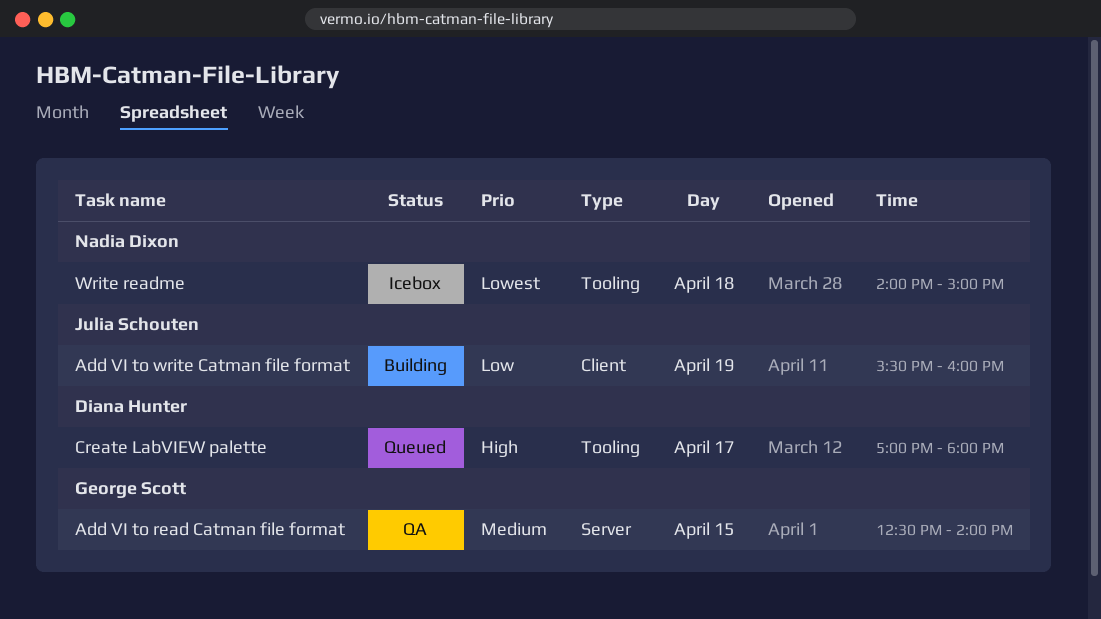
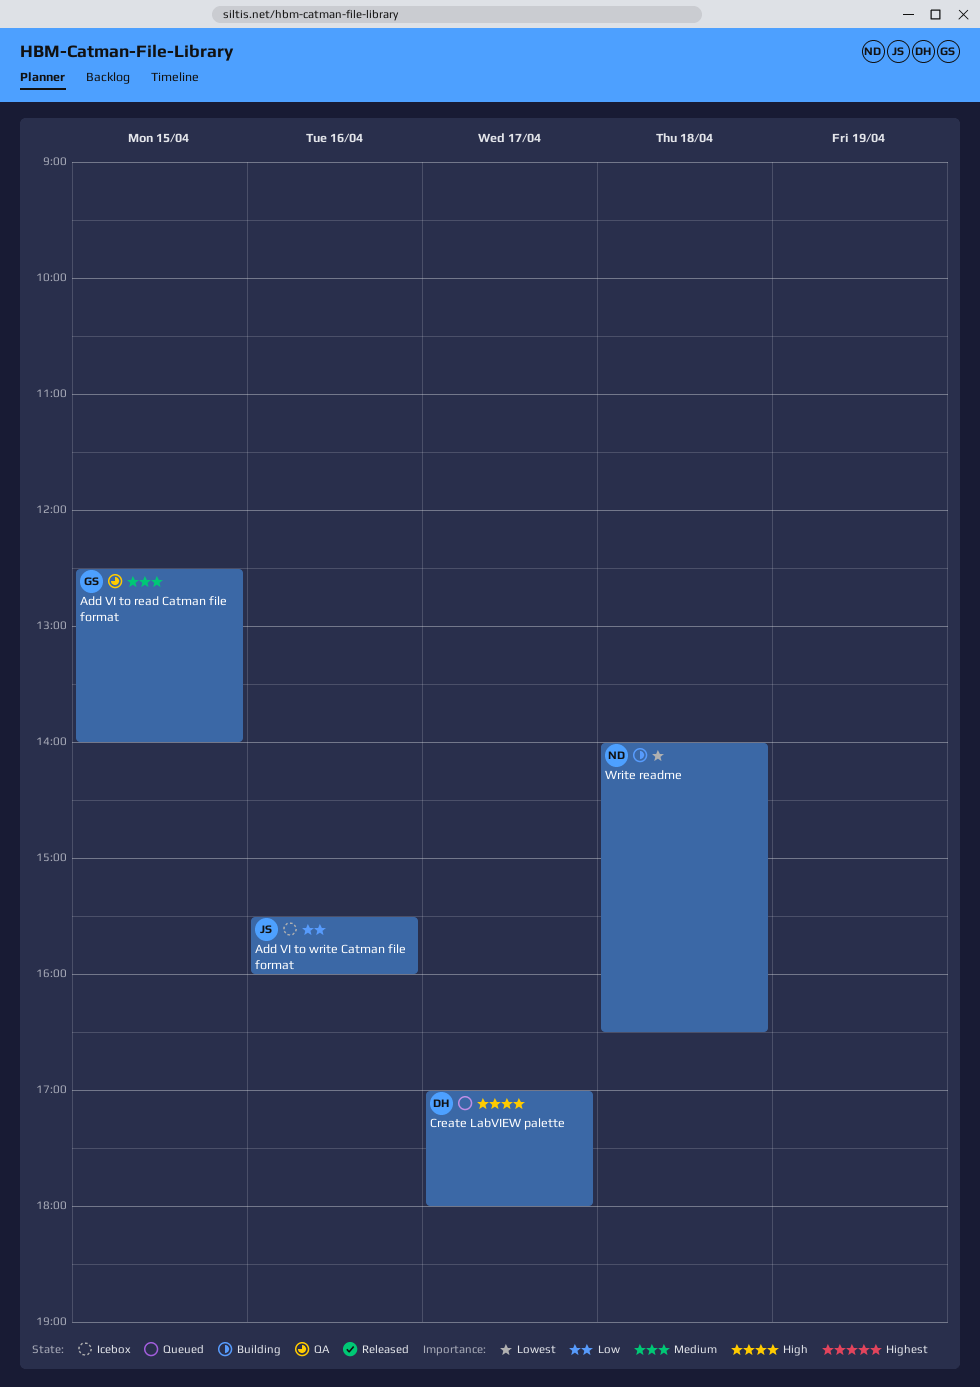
Add VI to write Catman file format, status: Building -> Icebox
Add VI to write Catman file format, day: Apr 19 -> Apr 16
Write readme, status: Icebox -> Building
Write readme, ends: 15:00 -> 16:30

